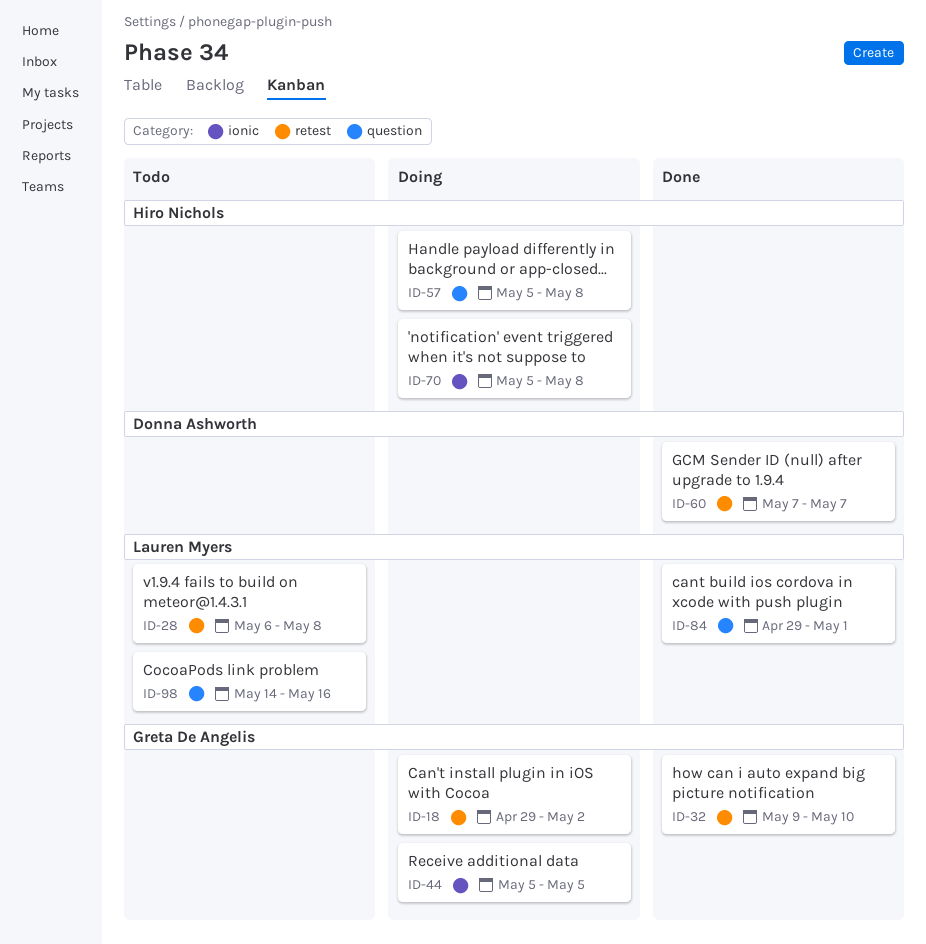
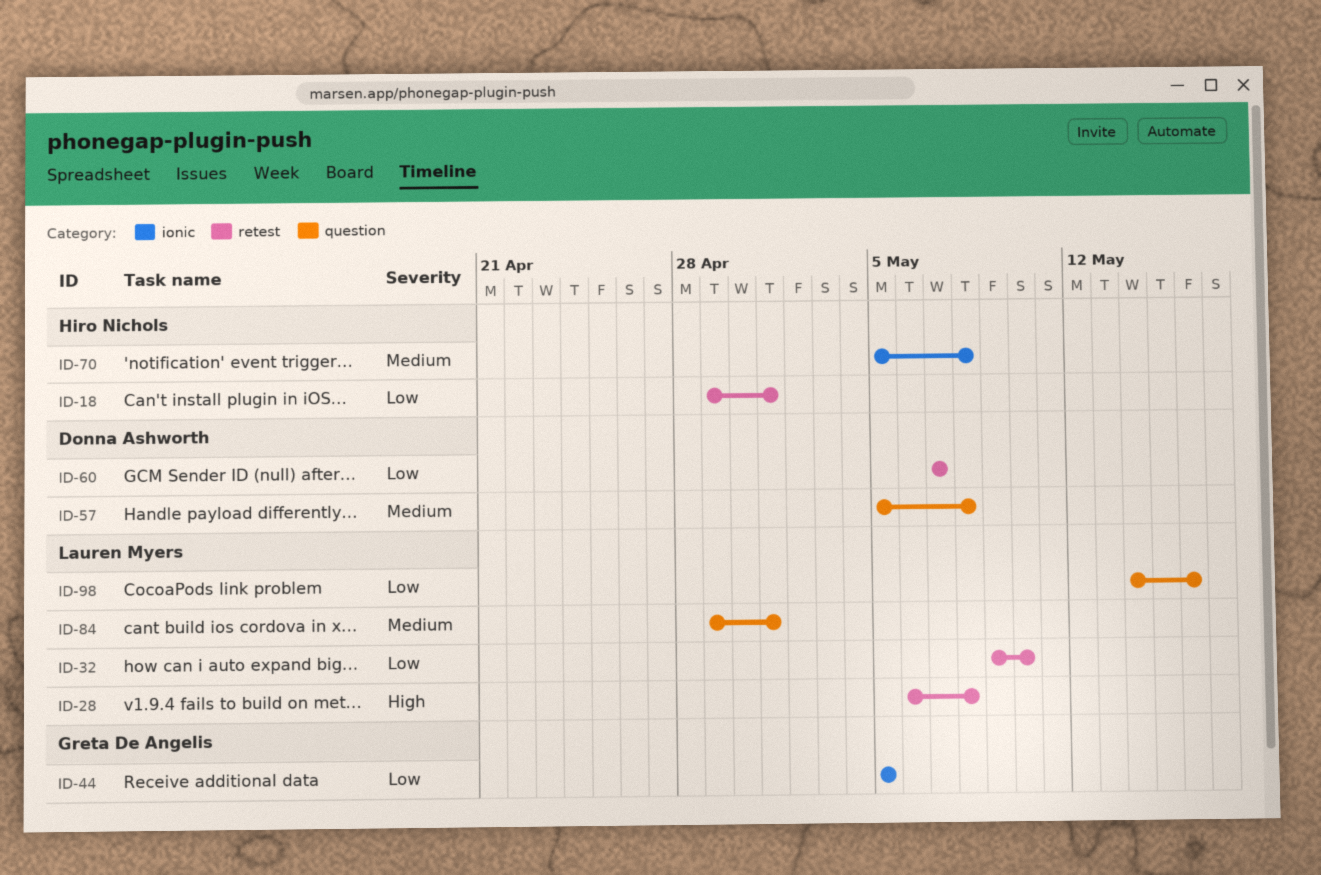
ID-18, owner: Greta De Angelis -> Hiro Nichols
ID-18, due: May 2 -> May 1
ID-32, owner: Greta De Angelis -> Lauren Myers
ID-57, owner: Hiro Nichols -> Donna Ashworth

